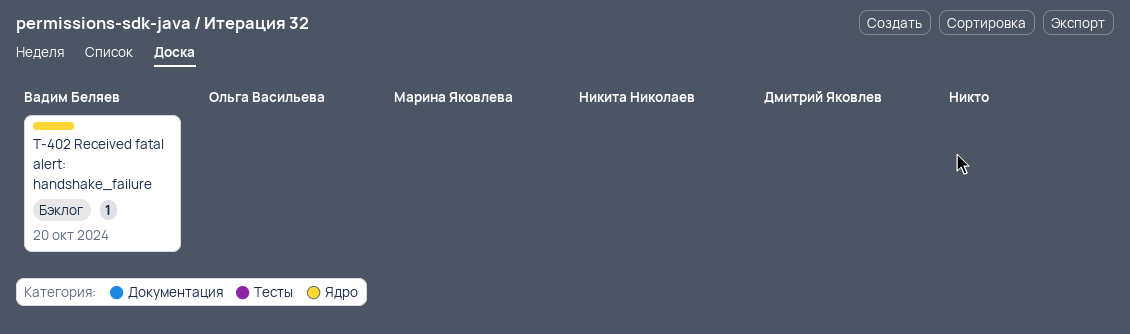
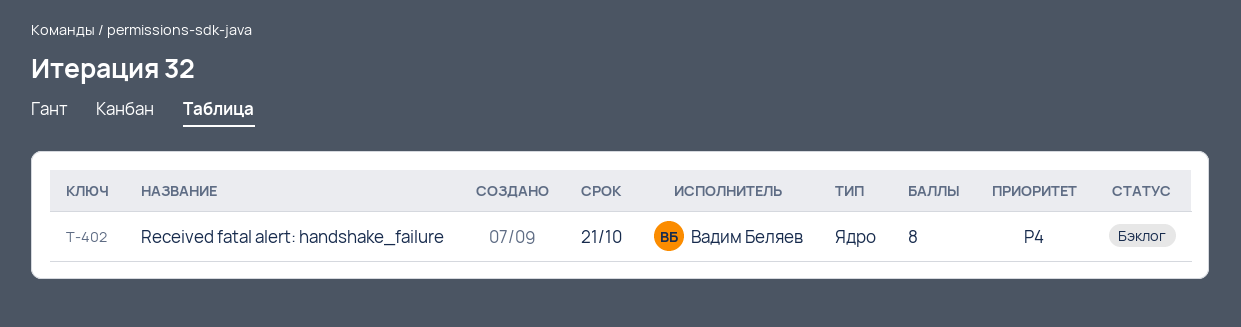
T-402, estimate: 1 -> 8
T-402, due: Oct 20 -> Oct 21

